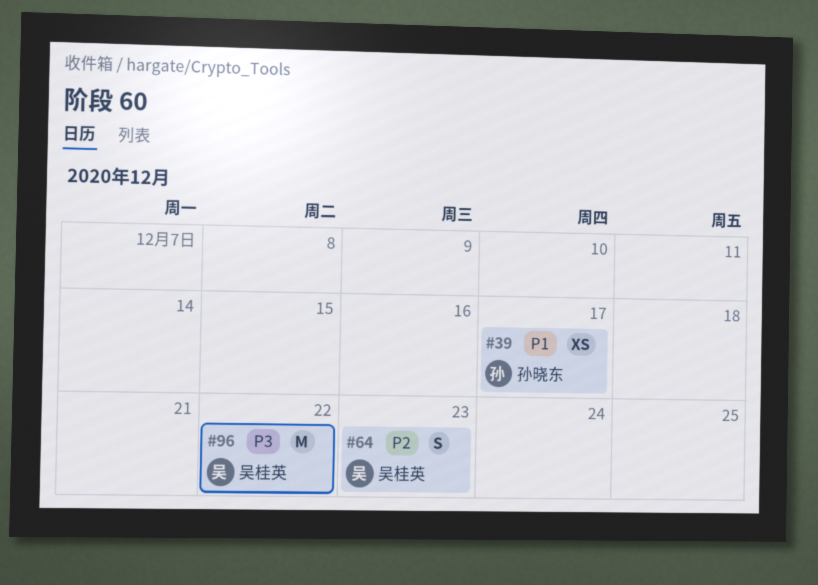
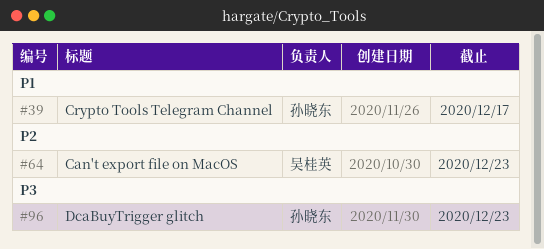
#96, owner: 吴桂英 -> 孙晓东
#96, due: Dec 22 -> Dec 23

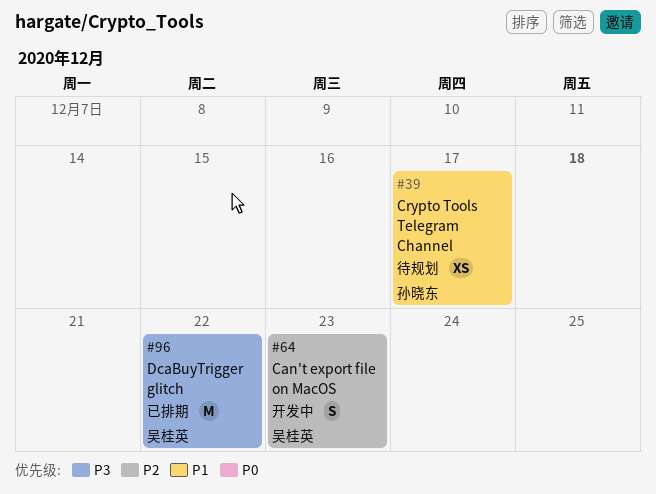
#96, owner: 孙晓东 -> 吴桂英
#96, due: Dec 23 -> Dec 22

